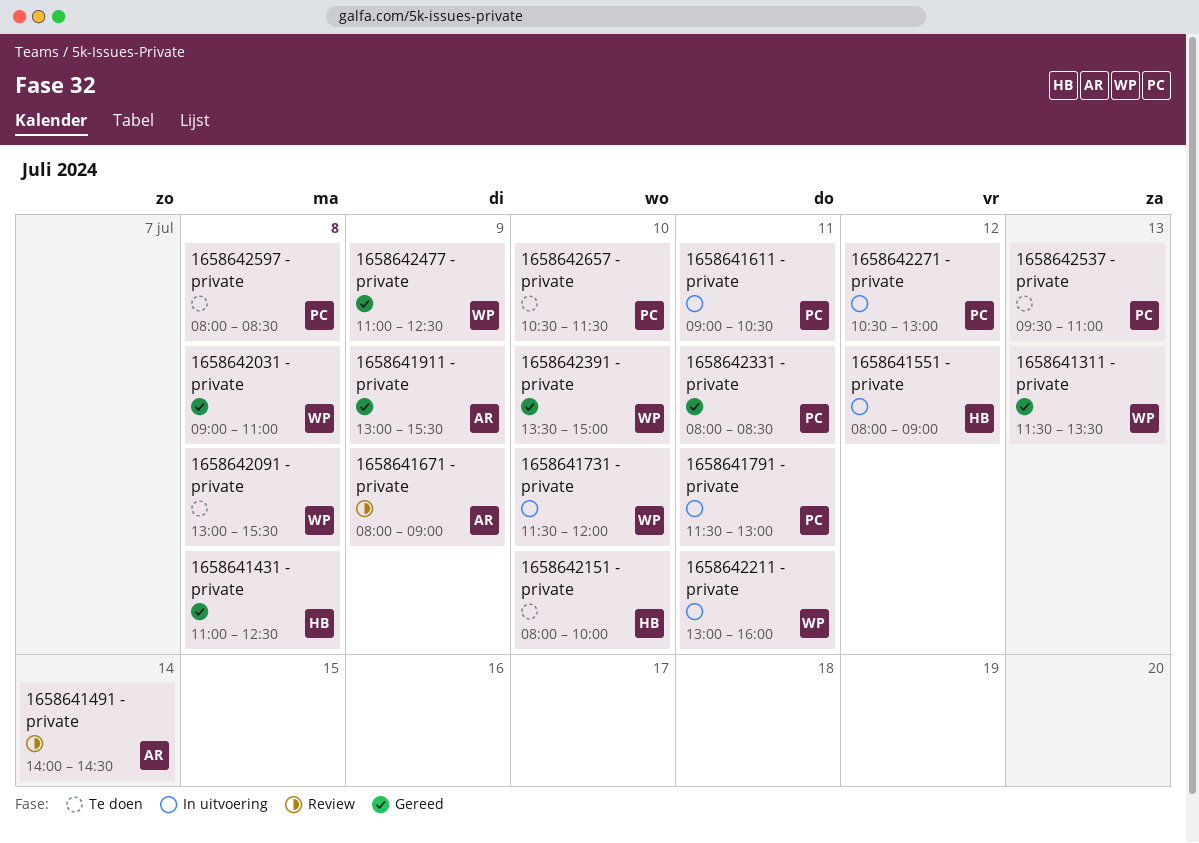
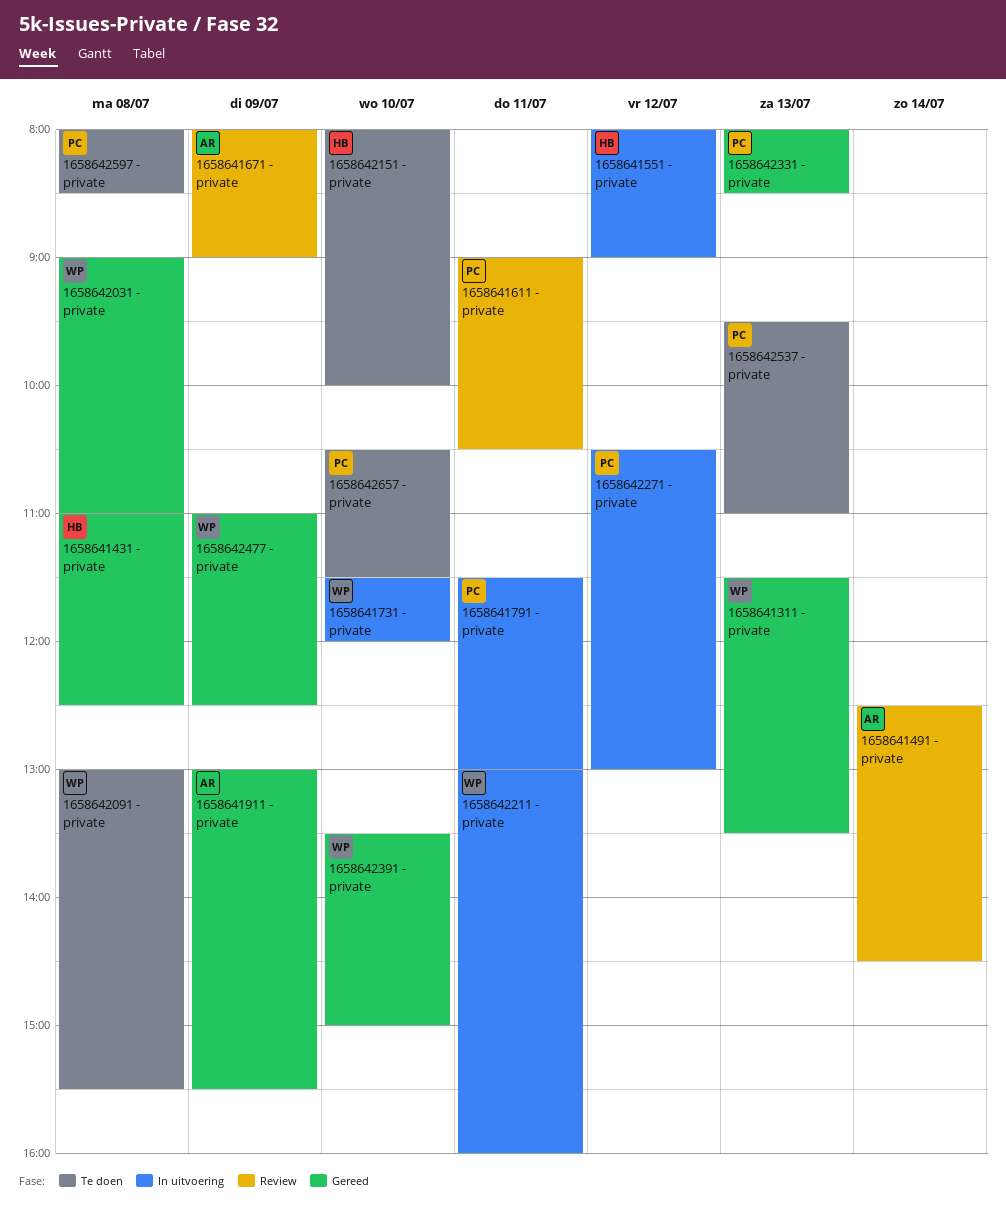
1658641491 - private, begins: 14:00 -> 12:30
1658641611 - private, status: In uitvoering -> Review
1658642331 - private, day: Jul 11 -> Jul 13

